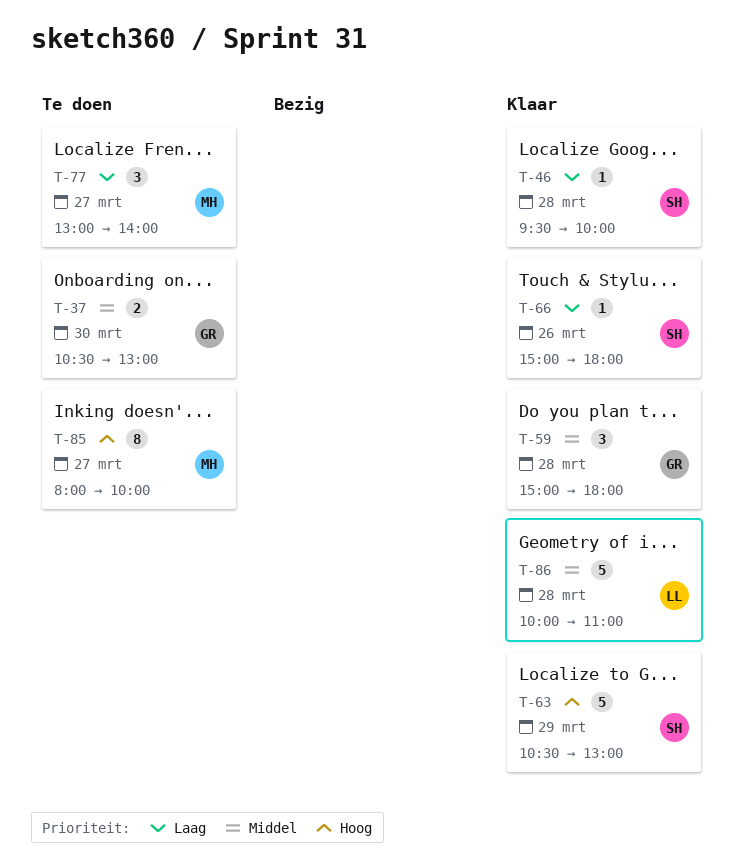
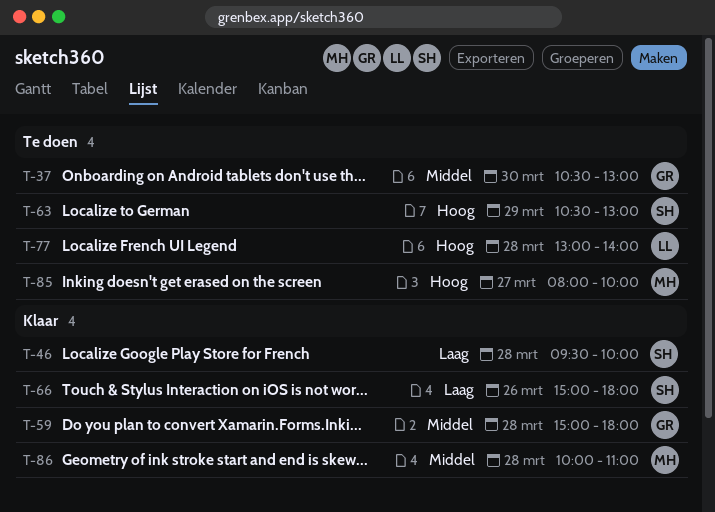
T-63, status: Klaar -> Te doen
T-77, owner: MH -> LL
T-77, priority: Laag -> Hoog
T-77, day: Mar 27 -> Mar 28
T-86, owner: LL -> MH

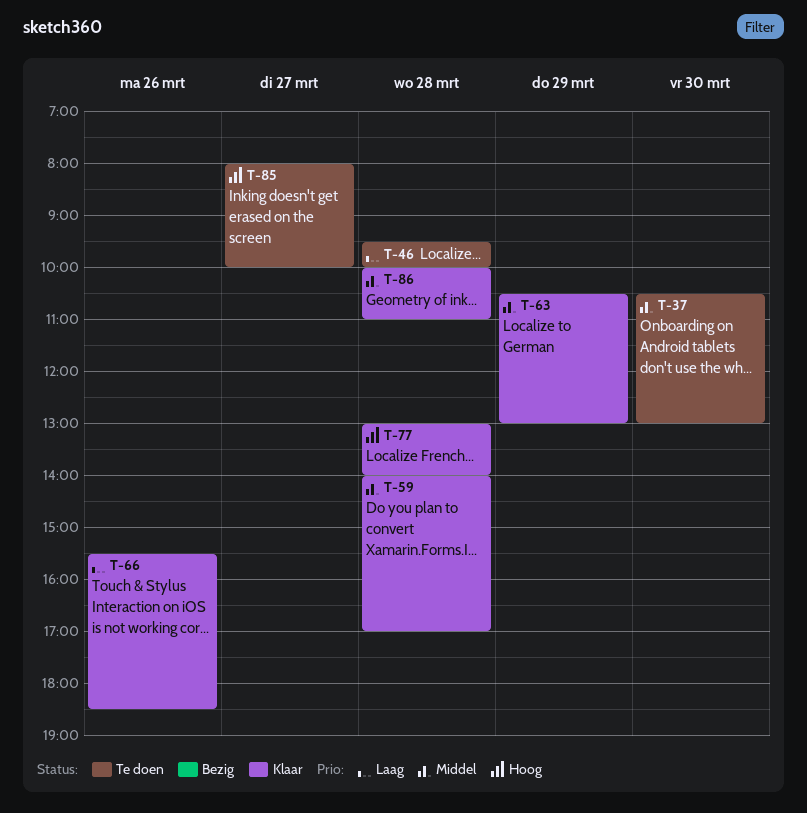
T-46, status: Klaar -> Te doen
T-59, begins: 15:00 -> 14:00
T-59, ends: 18:00 -> 17:00
T-63, status: Te doen -> Klaar
T-63, priority: Hoog -> Middel
T-66, begins: 15:00 -> 15:30
T-66, ends: 18:00 -> 18:30
T-77, status: Te doen -> Klaar

